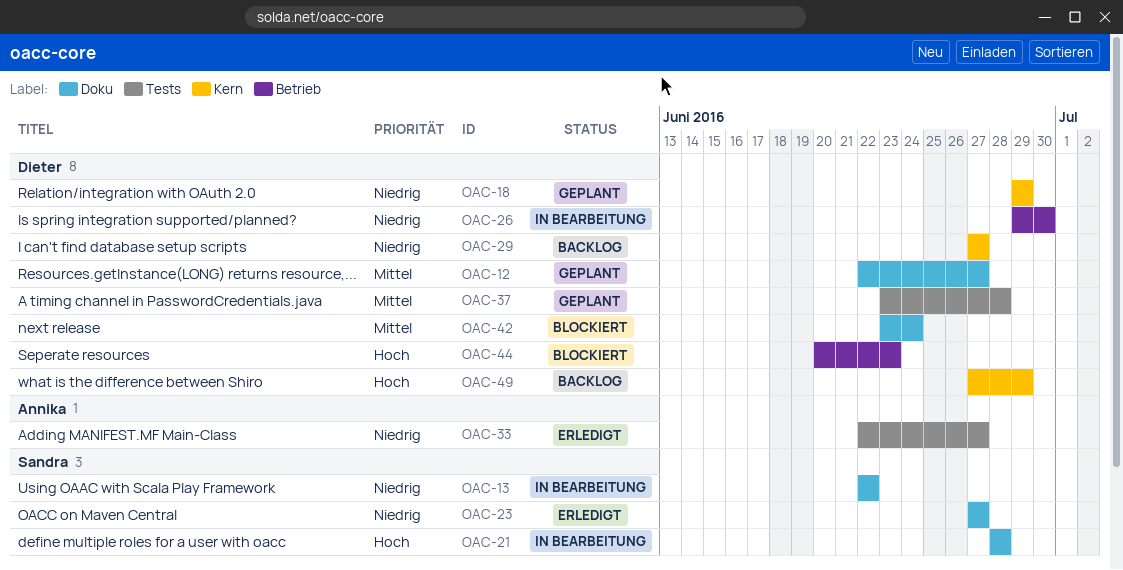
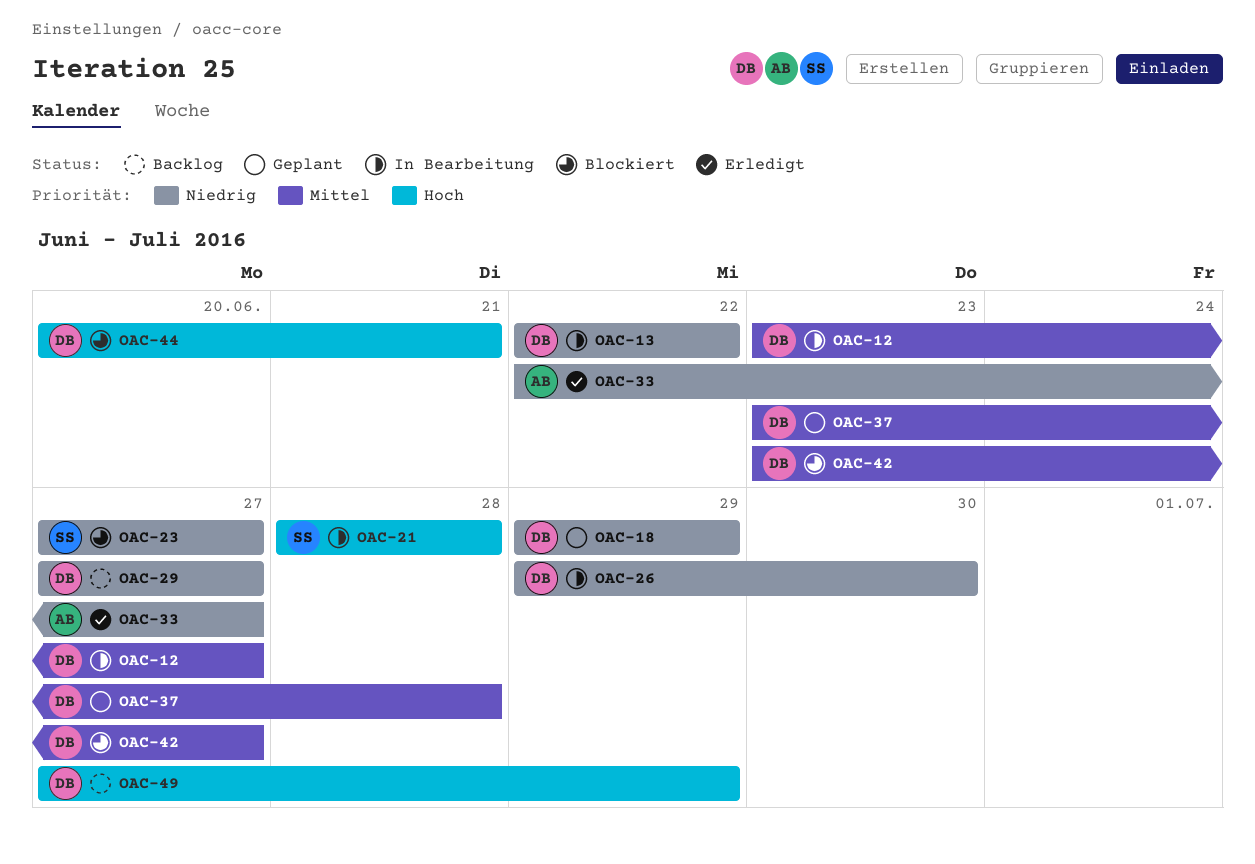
OAC-12, status: Geplant -> In Bearbeitung
OAC-12, start: Jun 22 -> Jun 23
OAC-13, owner: Sandra -> Dieter
OAC-23, status: Erledigt -> Blockiert
OAC-42, due: Jun 24 -> Jun 27
OAC-44, due: Jun 23 -> Jun 21

